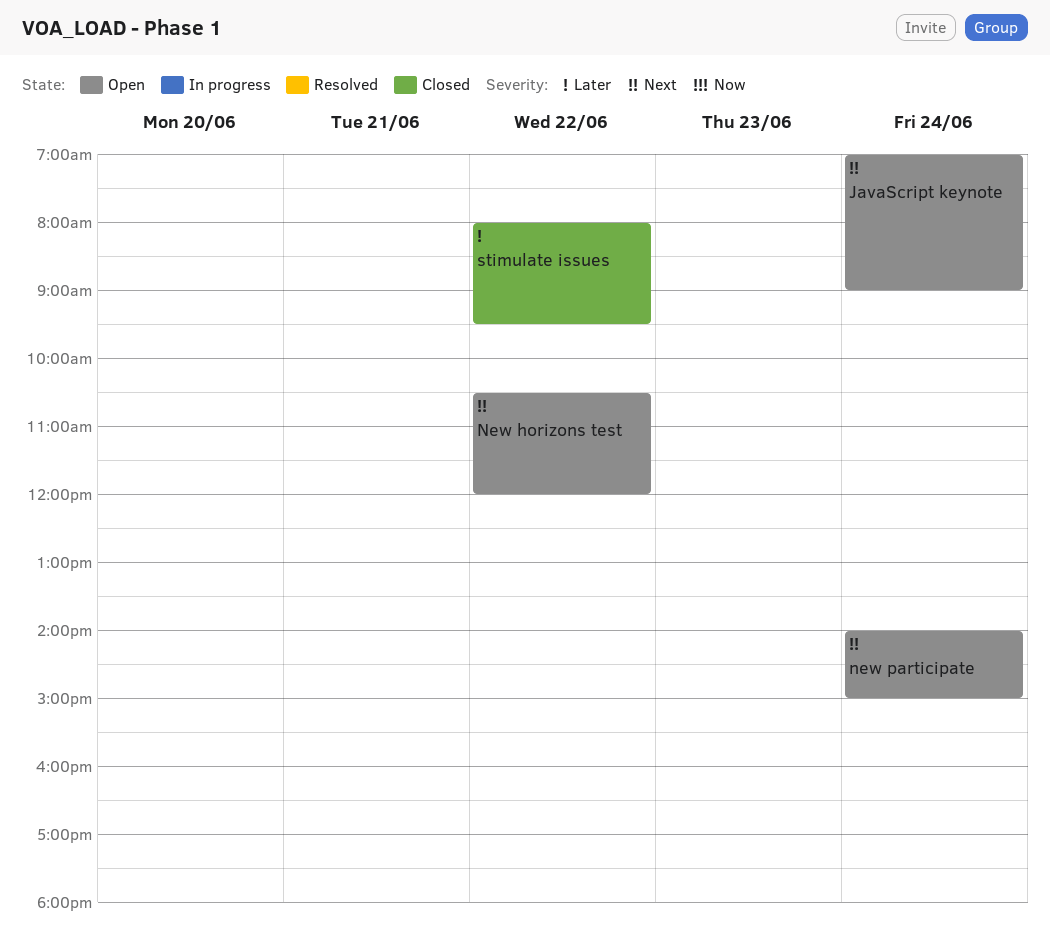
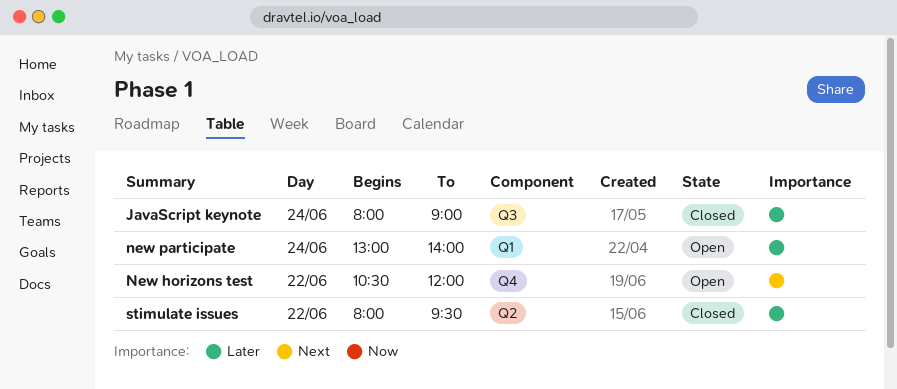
JavaScript keynote, status: Open -> Closed
JavaScript keynote, priority: Next -> Later
JavaScript keynote, begins: 07:00 -> 08:00
new participate, priority: Next -> Later
new participate, begins: 14:00 -> 13:00
new participate, ends: 15:00 -> 14:00

